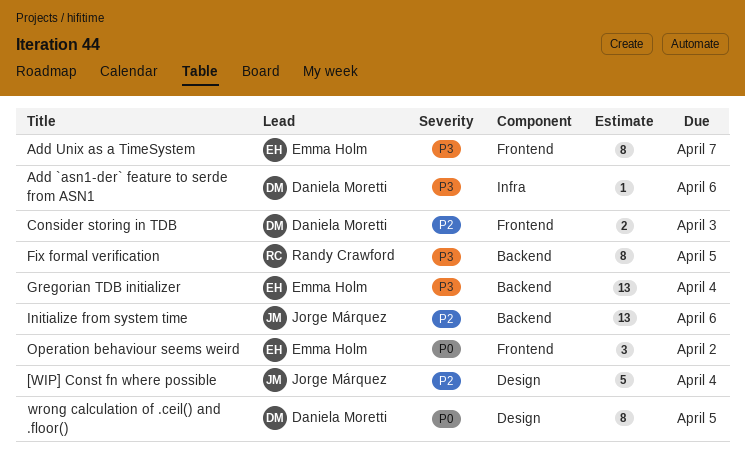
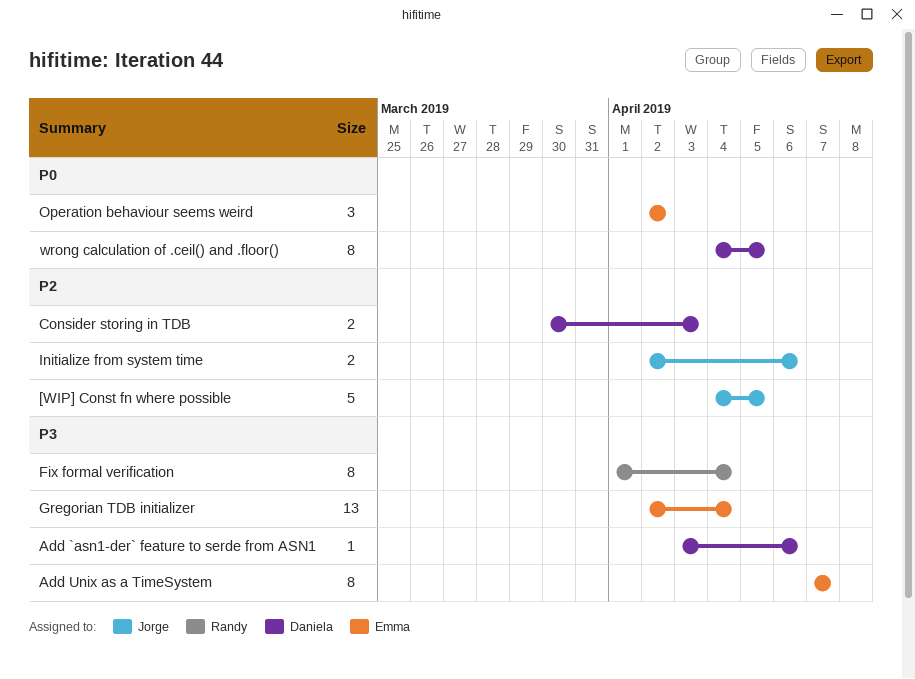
[WIP] Const fn where possible, due: Apr 4 -> Apr 5
Fix formal verification, due: Apr 5 -> Apr 4
Initialize from system time, estimate: 13 -> 2

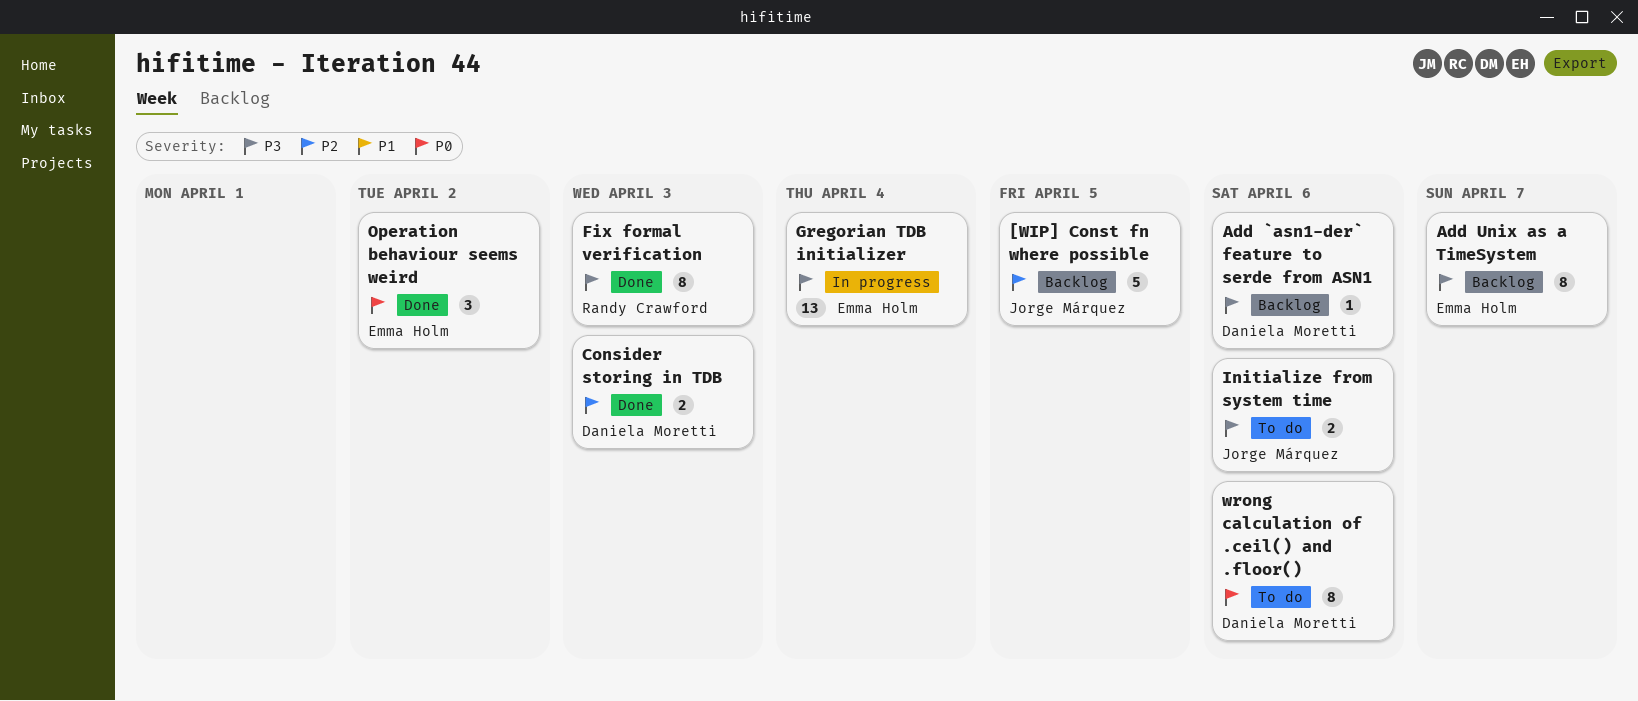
Fix formal verification, due: Apr 4 -> Apr 3
Initialize from system time, priority: P2 -> P3
wrong calculation of .ceil() and .floor(), due: Apr 5 -> Apr 6

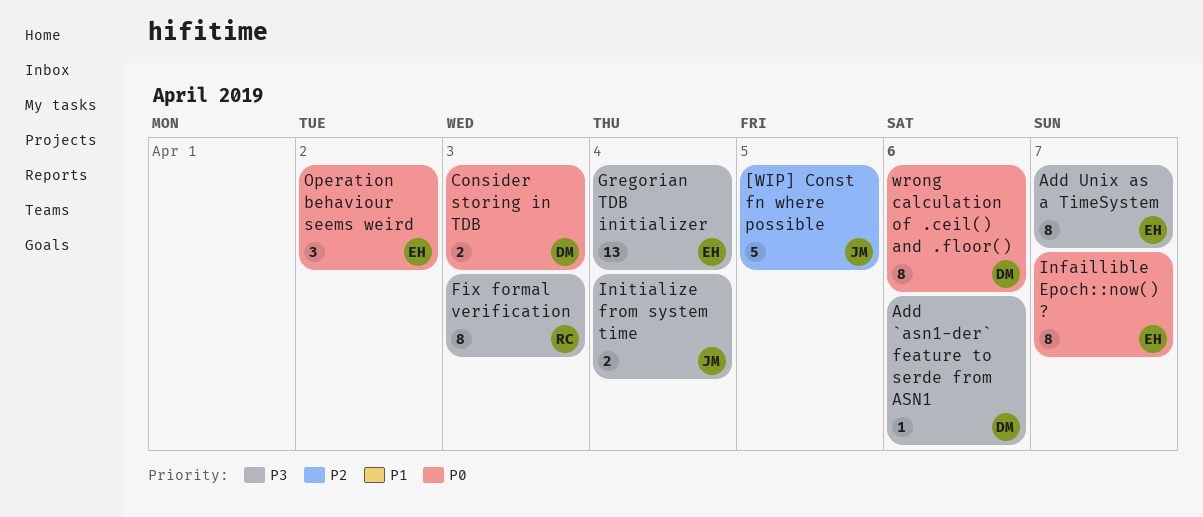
Consider storing in TDB, priority: P2 -> P0
Infaillible Epoch::now() ?: none -> present
Initialize from system time, due: Apr 6 -> Apr 4

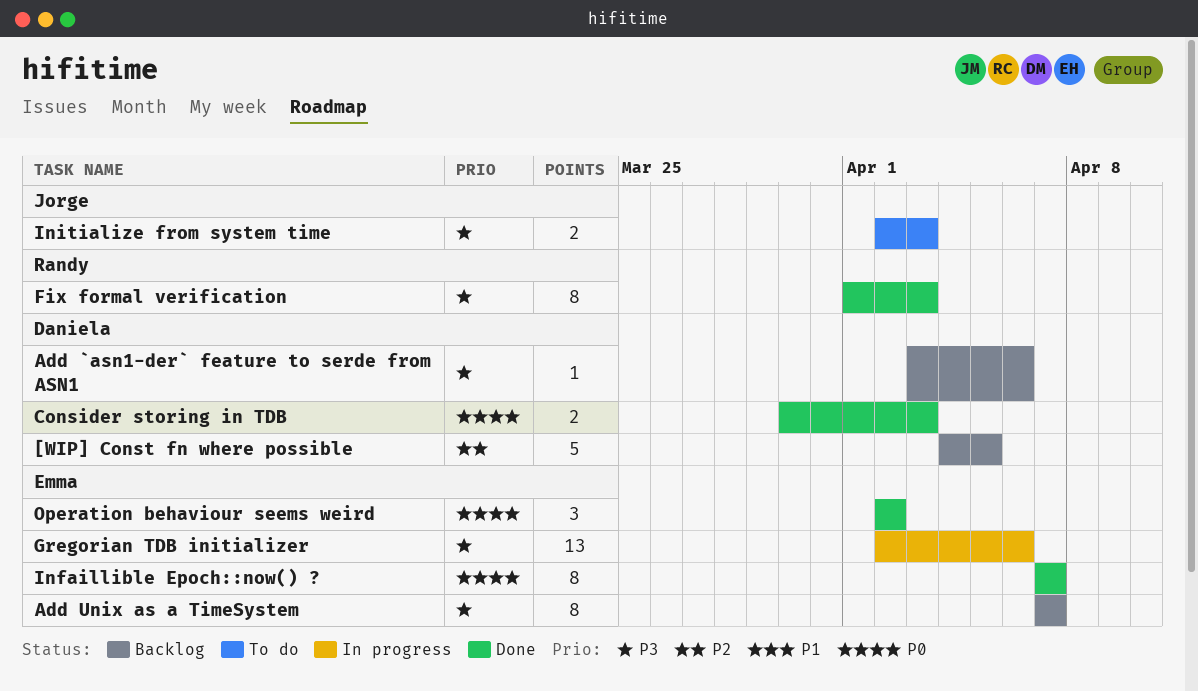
[WIP] Const fn where possible, owner: Jorge -> Daniela
Gregorian TDB initializer, due: Apr 4 -> Apr 6
Initialize from system time, due: Apr 4 -> Apr 3
wrong calculation of .ceil() and .floor(): present -> none

